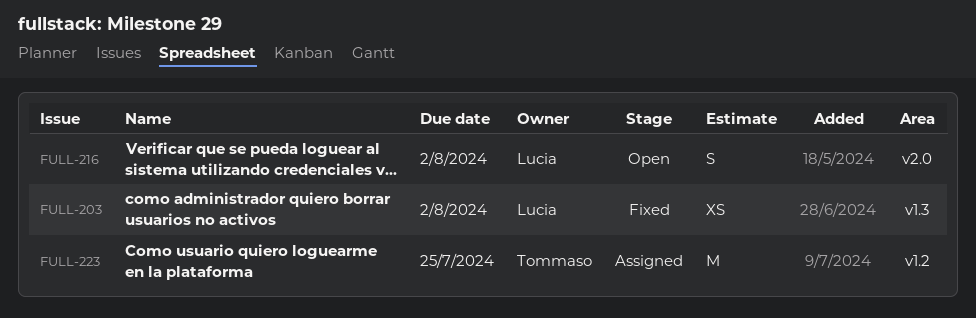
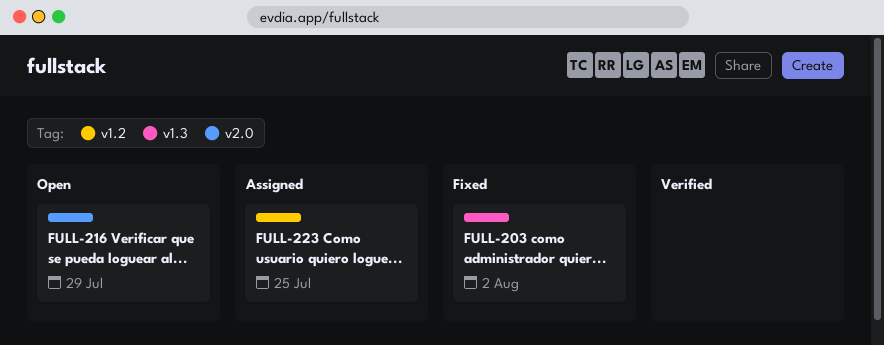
FULL-216, due: Aug 2 -> Jul 29

